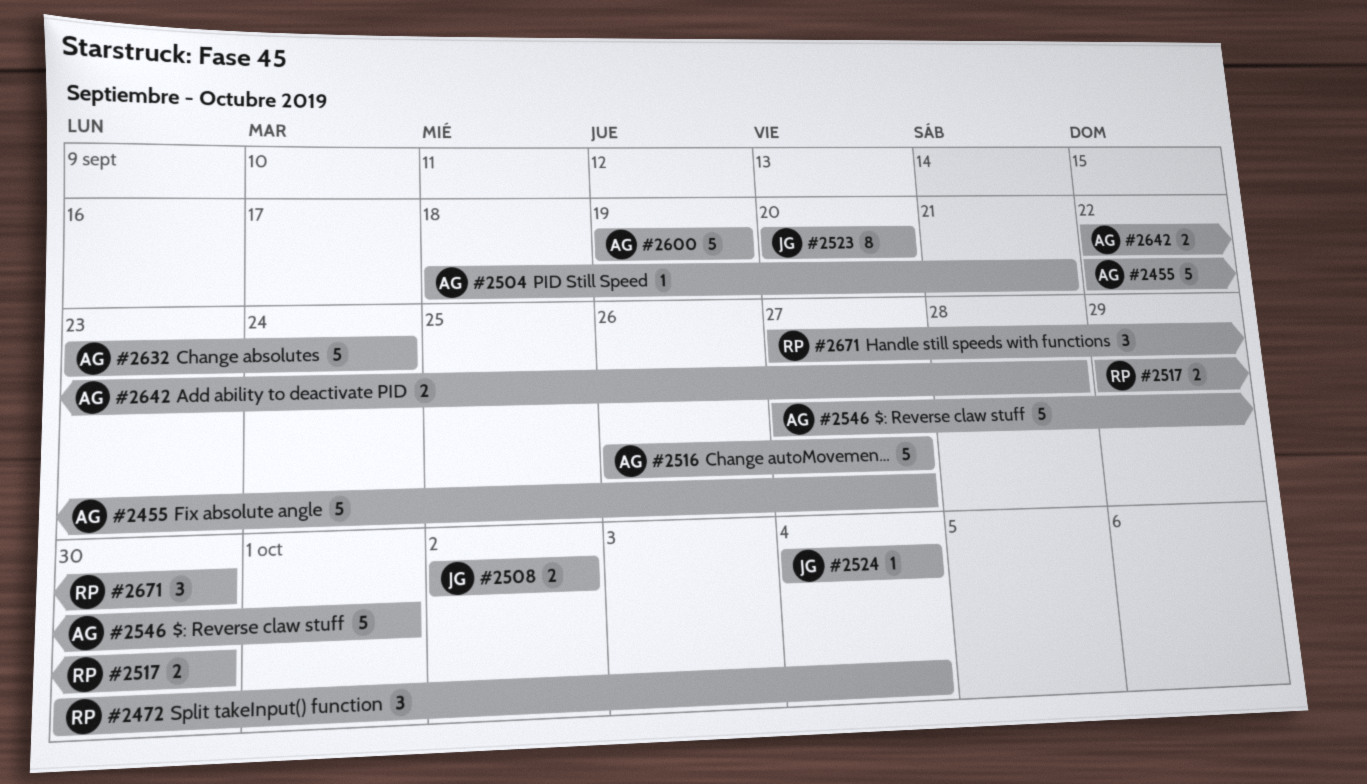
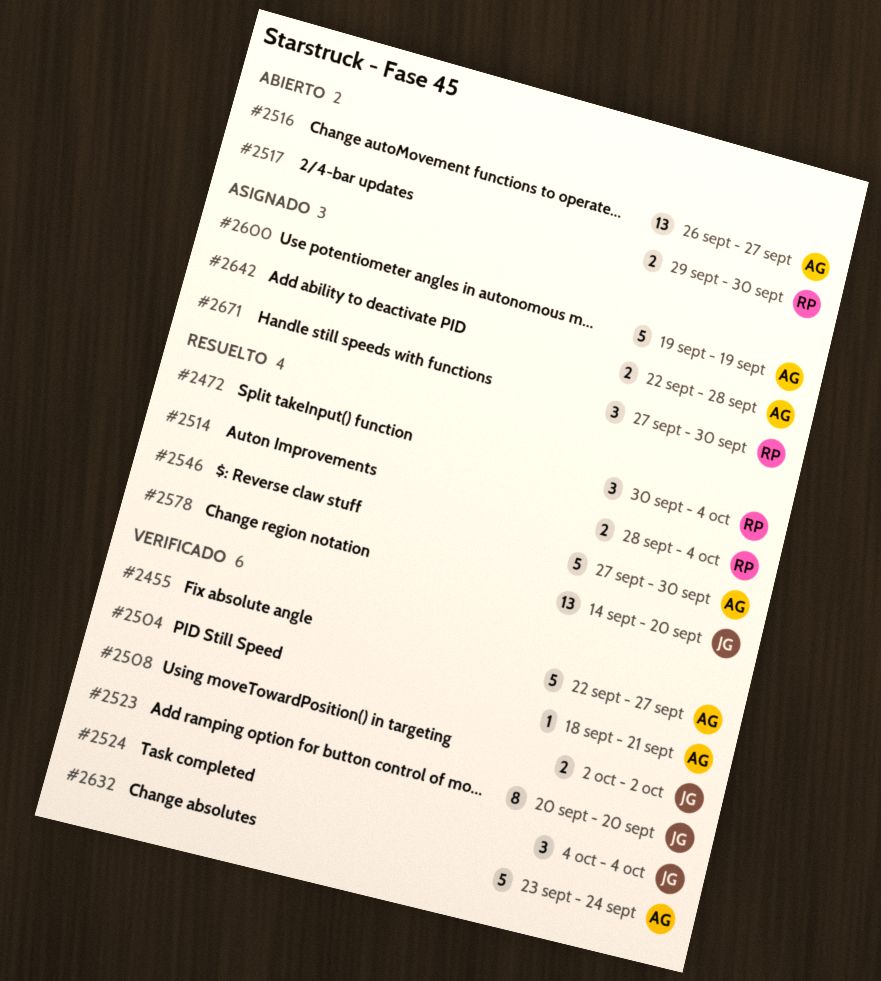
#2514: none -> present
#2516, estimate: 5 -> 13
#2524, estimate: 1 -> 3
#2546, due: Oct 1 -> Sep 30
#2578: none -> present

